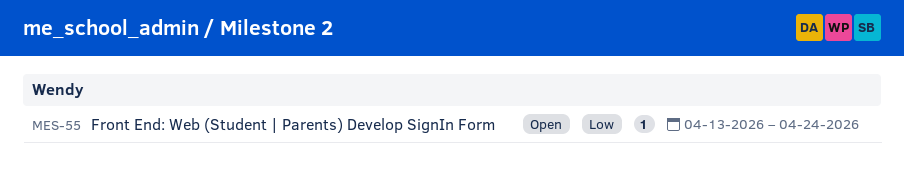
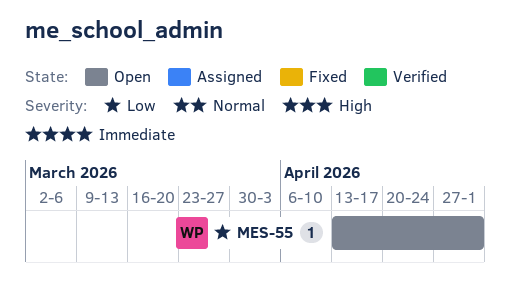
MES-55, due: Apr 24 -> May 1

